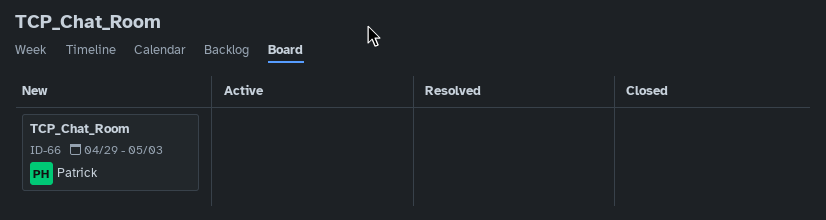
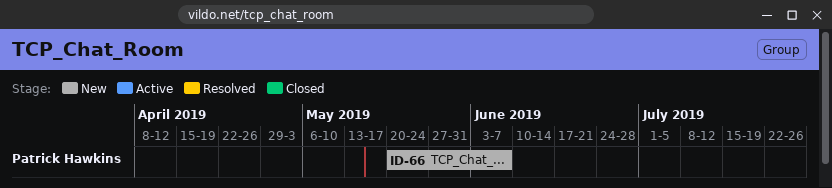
ID-66, start: Apr 29 -> May 20
ID-66, due: May 3 -> Jun 7

